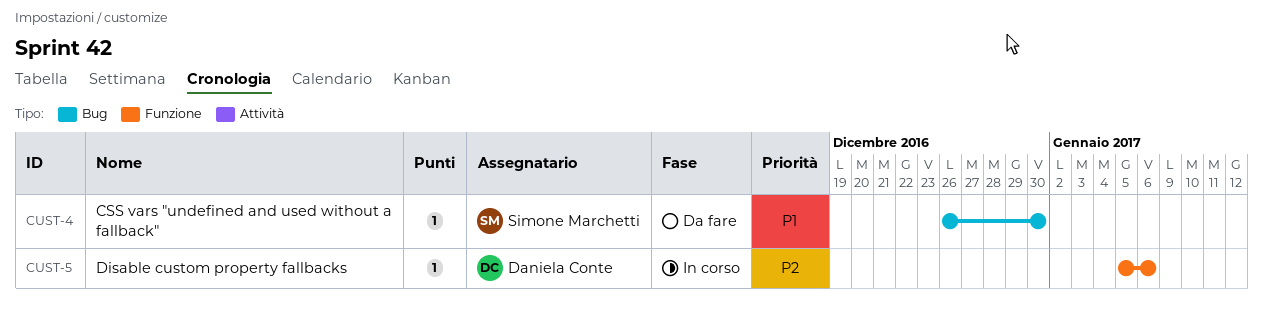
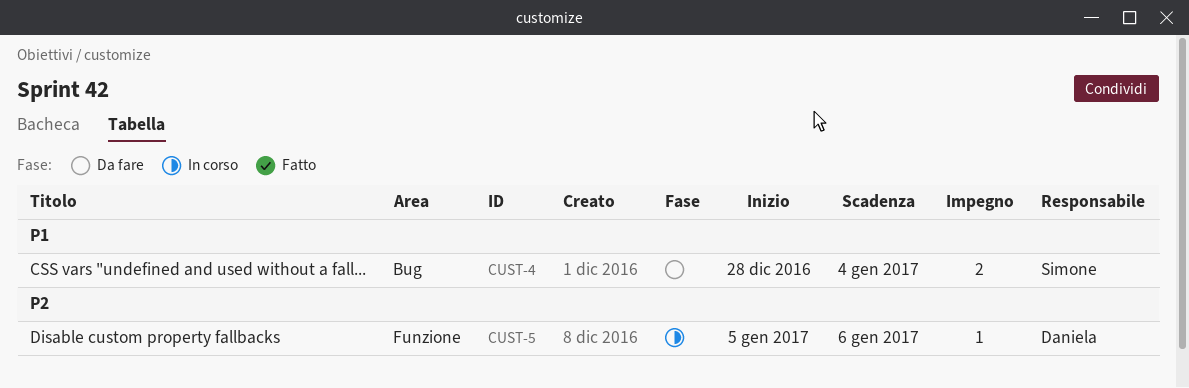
CUST-4, estimate: 1 -> 2
CUST-4, start: Dec 26 -> Dec 28
CUST-4, due: Dec 30 -> Jan 4

